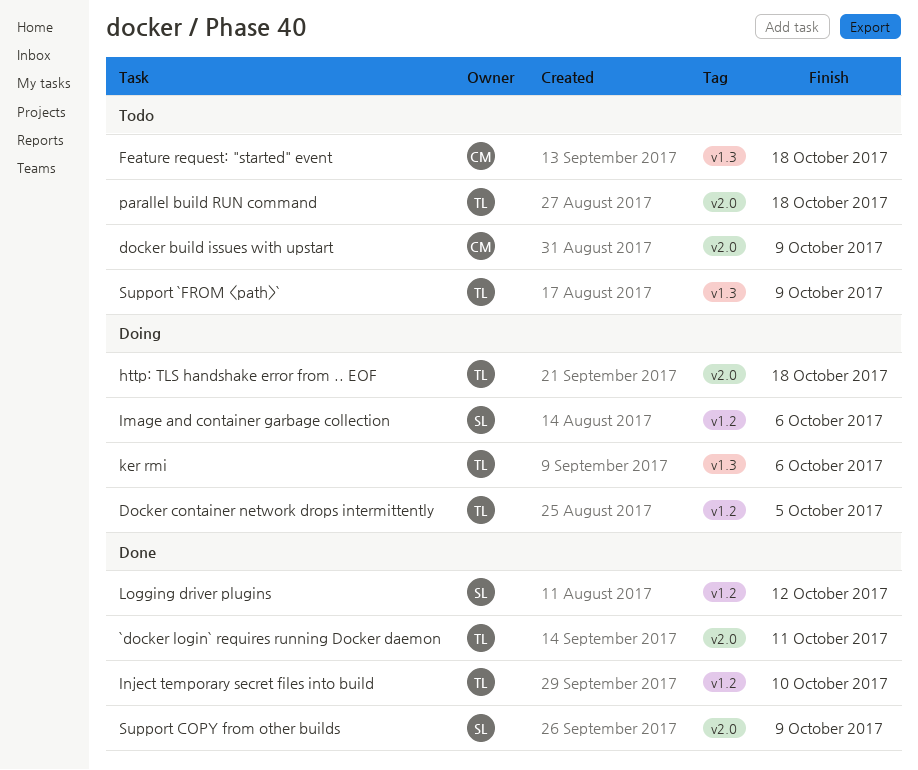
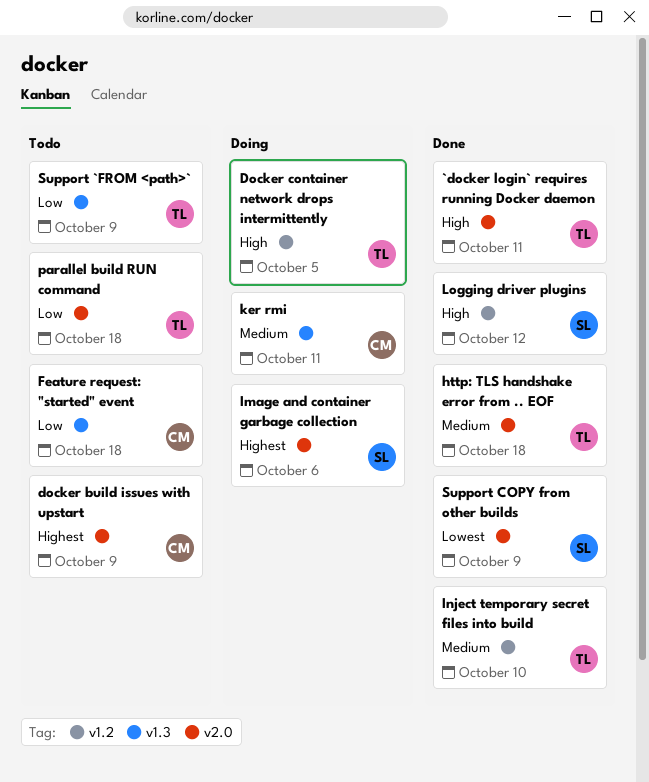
http: TLS handshake error from .. EOF, status: Doing -> Done
Image and container garbage collection, label: v1.2 -> v2.0
ker rmi, owner: TL -> CM
ker rmi, due: Oct 6 -> Oct 11

